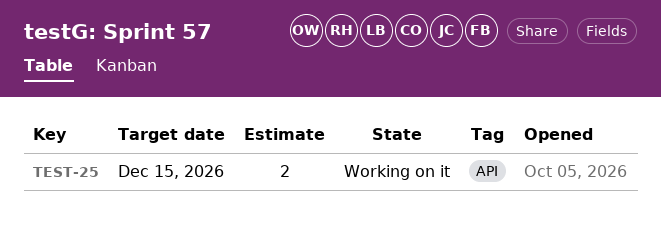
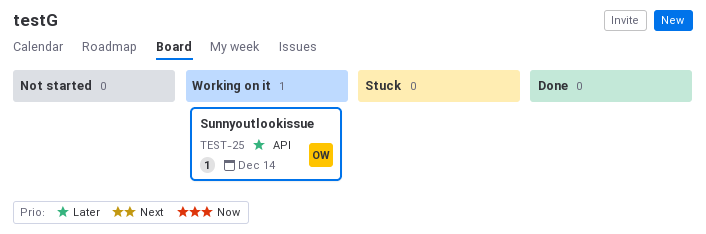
TEST-25, estimate: 2 -> 1
TEST-25, due: Dec 15 -> Dec 14

